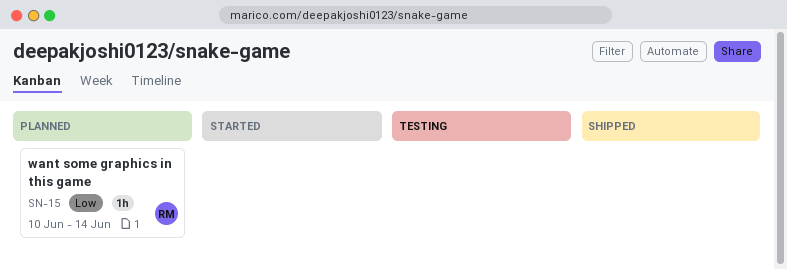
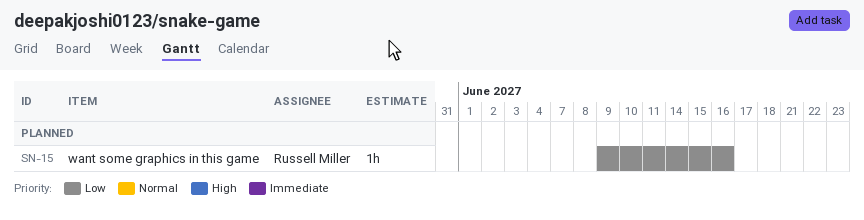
SN-15, start: Jun 10 -> Jun 9
SN-15, due: Jun 14 -> Jun 16

